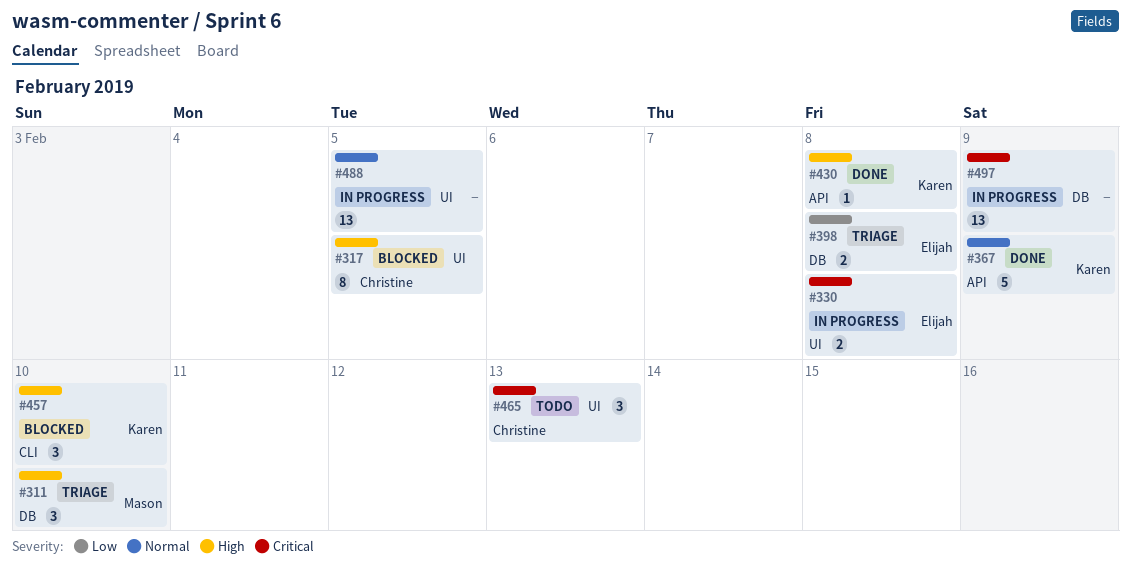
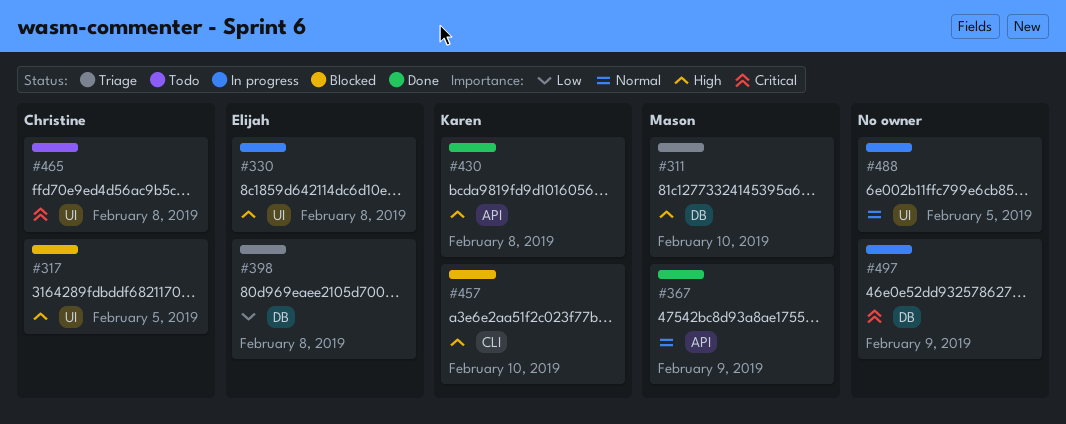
#330, priority: Critical -> High
#367, owner: Karen -> Mason
#465, due: Feb 13 -> Feb 8

